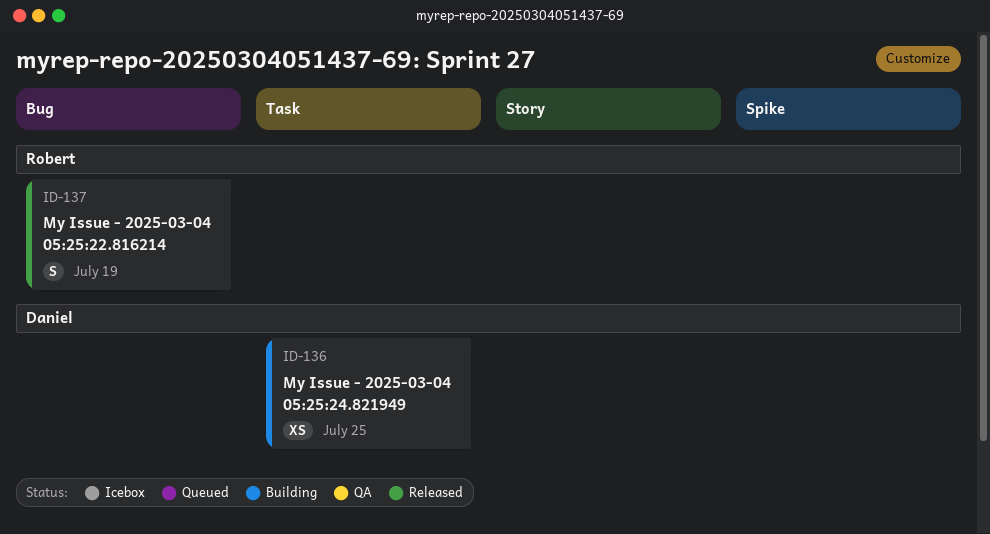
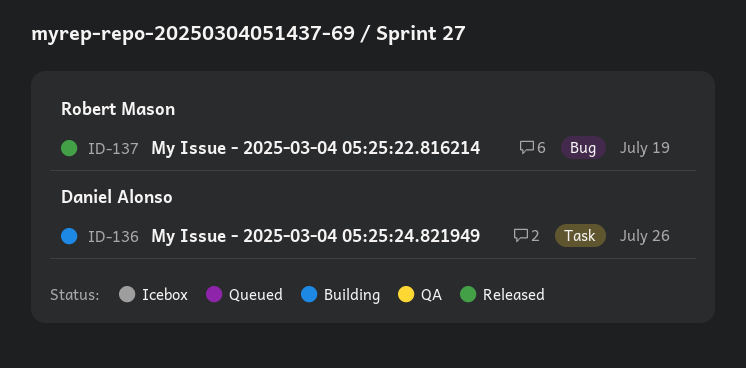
ID-136, due: Jul 25 -> Jul 26

